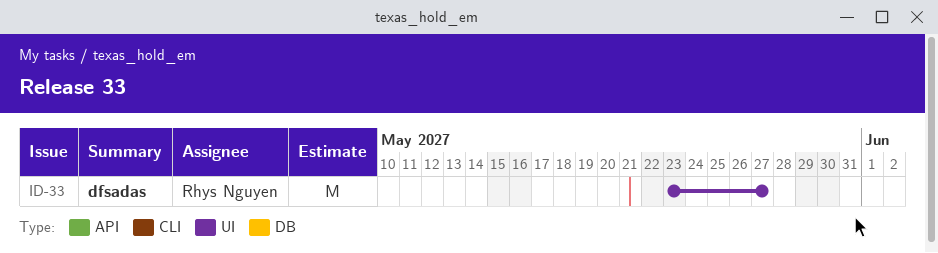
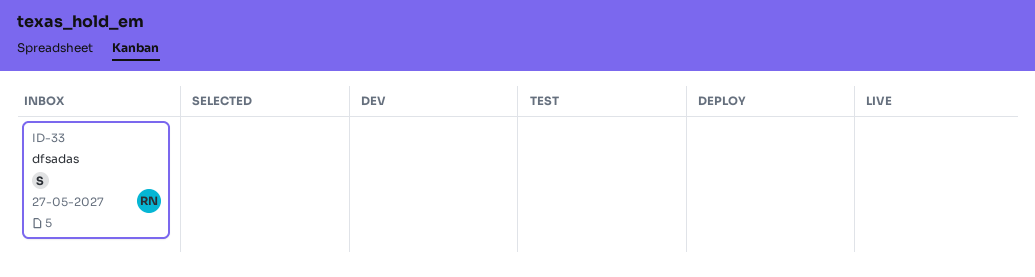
ID-33, estimate: M -> S

